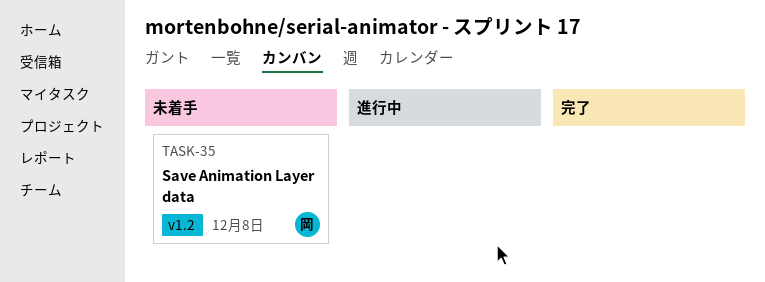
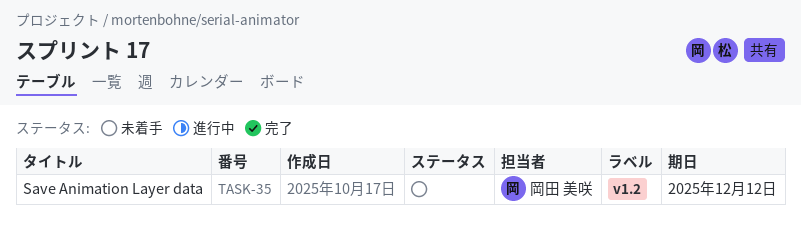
TASK-35, due: Dec 8 -> Dec 12

